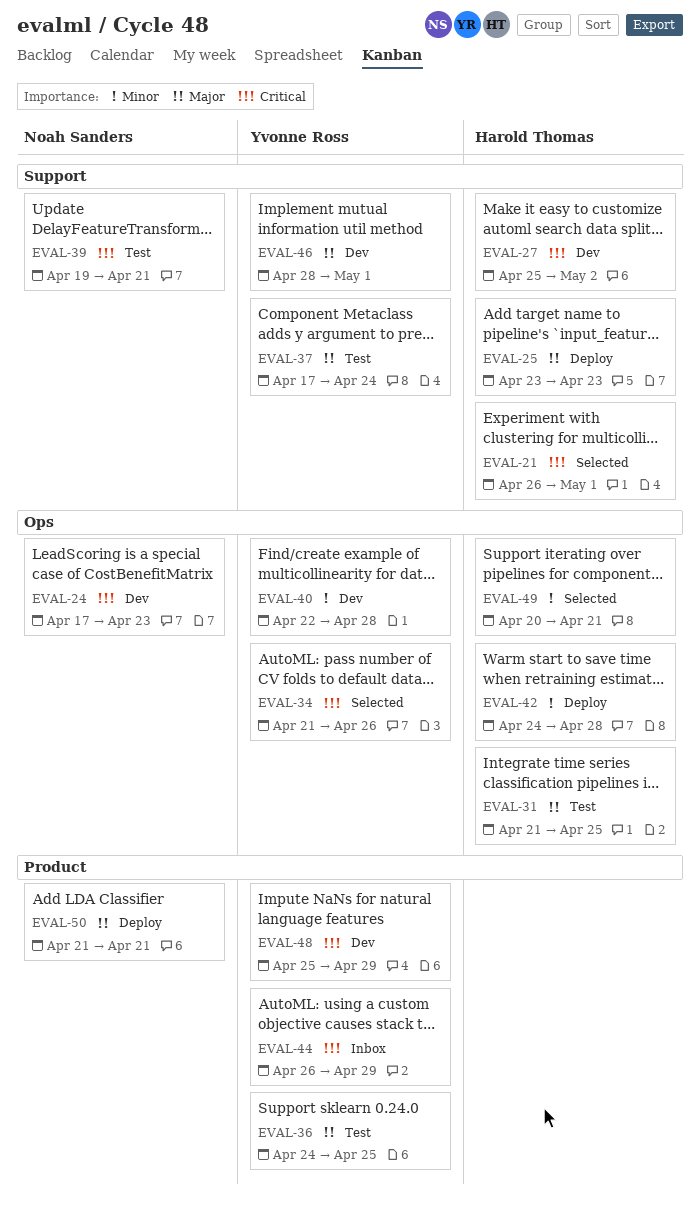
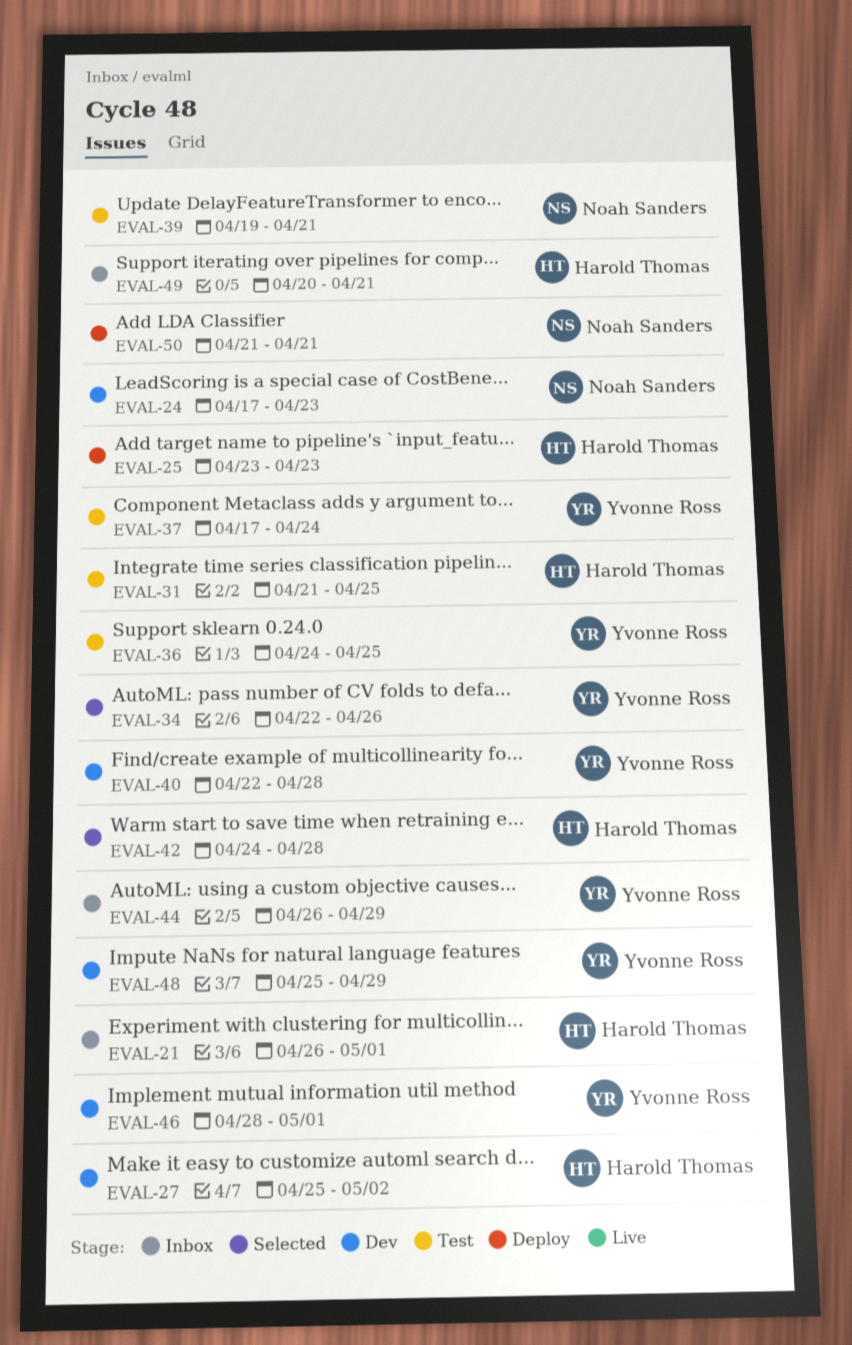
EVAL-21, status: Selected -> Inbox
EVAL-34, start: Apr 21 -> Apr 22
EVAL-42, status: Deploy -> Selected
EVAL-49, status: Selected -> Inbox

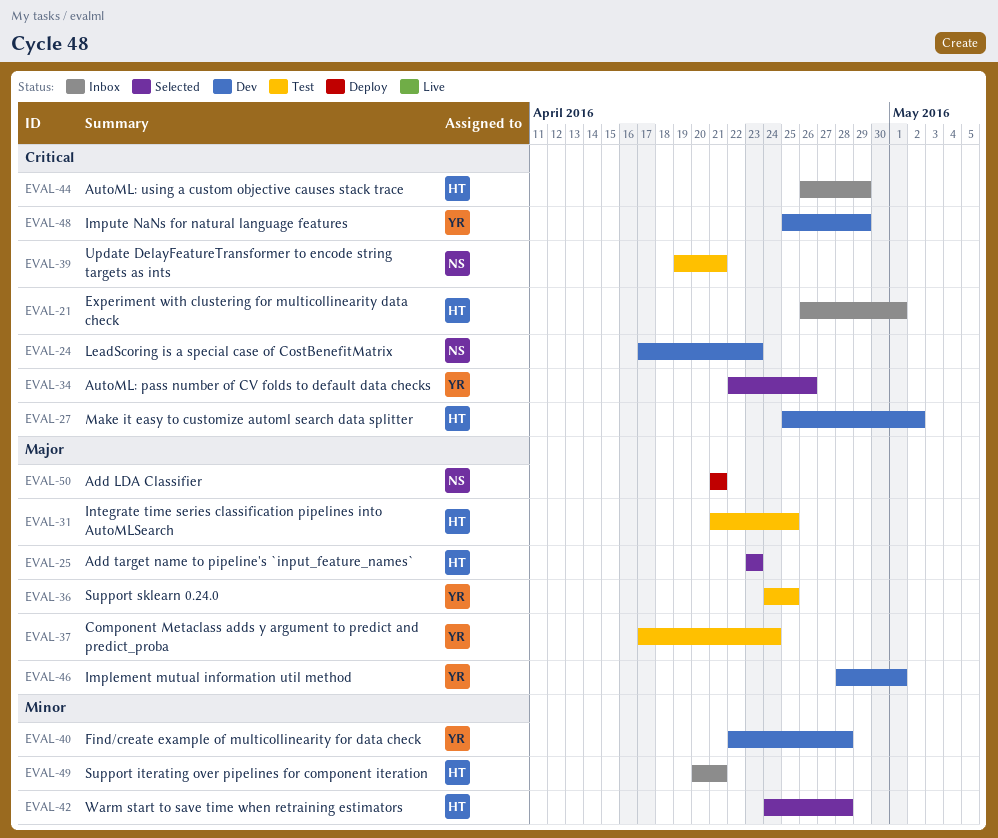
EVAL-25, status: Deploy -> Selected
EVAL-44, owner: Yvonne Ross -> Harold Thomas

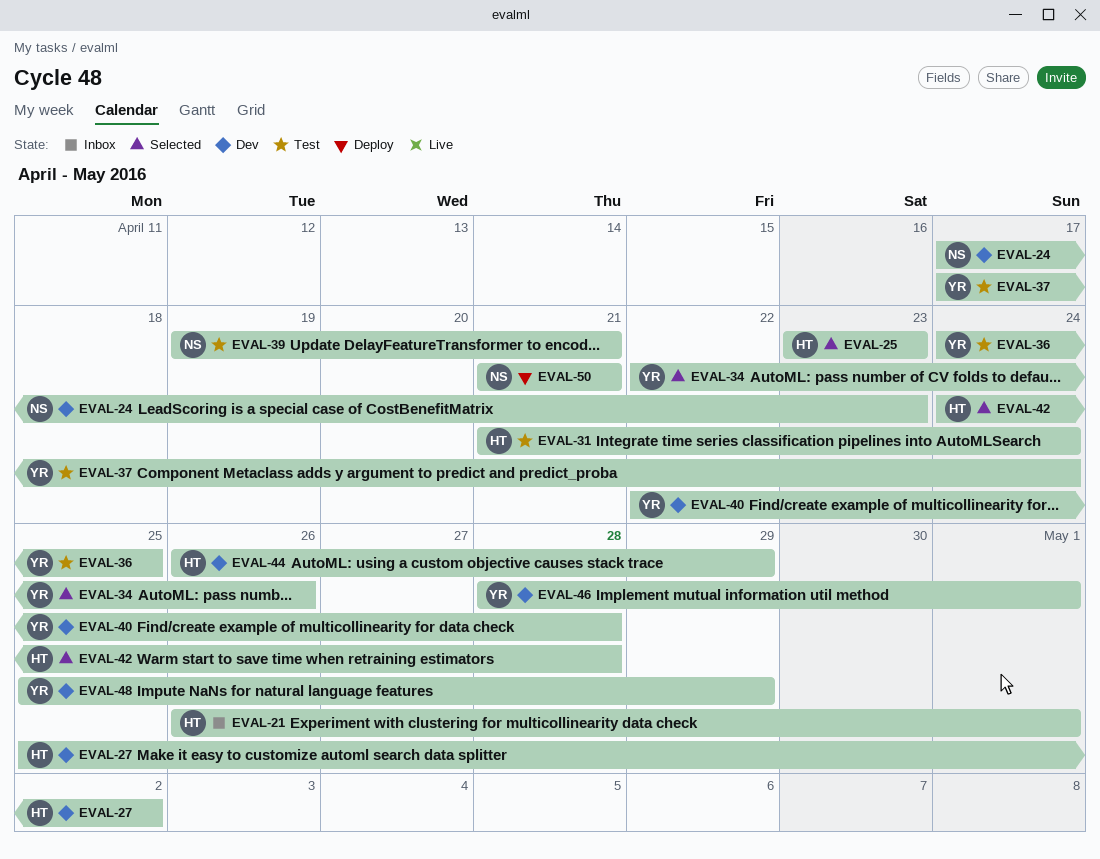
EVAL-31, due: Apr 25 -> Apr 24
EVAL-44, status: Inbox -> Dev
EVAL-49: present -> none

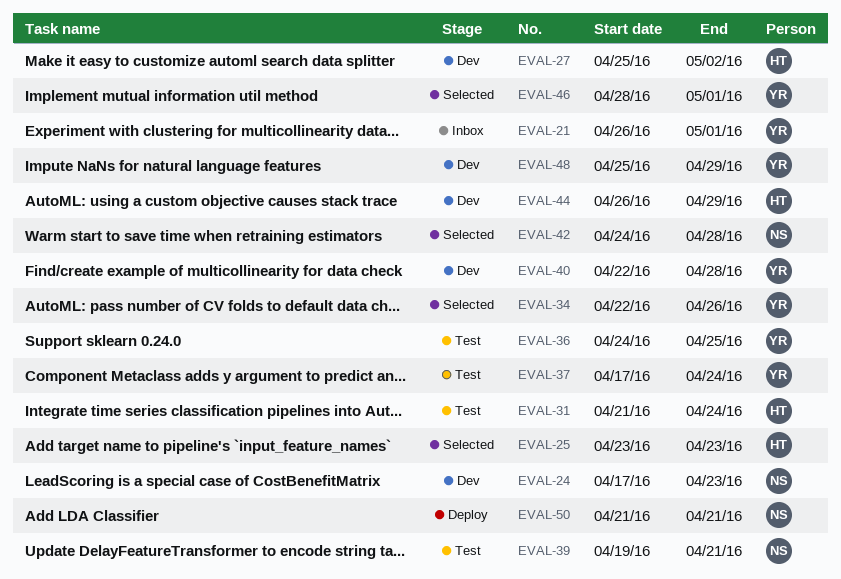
EVAL-21, owner: HT -> YR
EVAL-42, owner: HT -> NS
EVAL-46, status: Dev -> Selected

